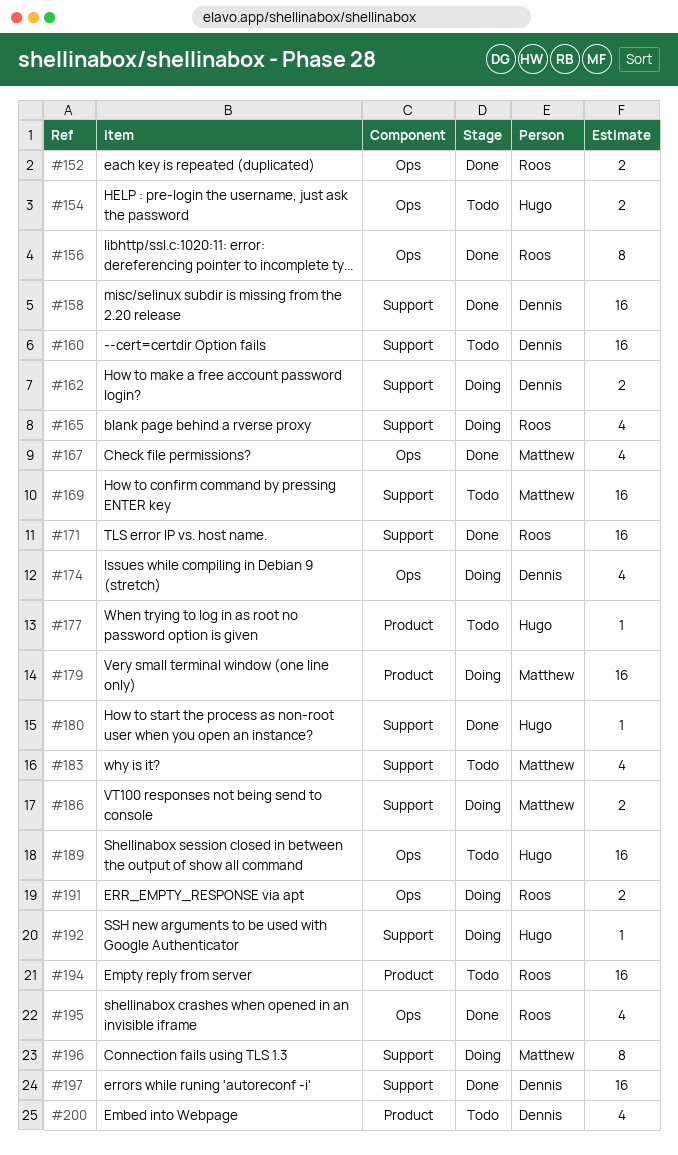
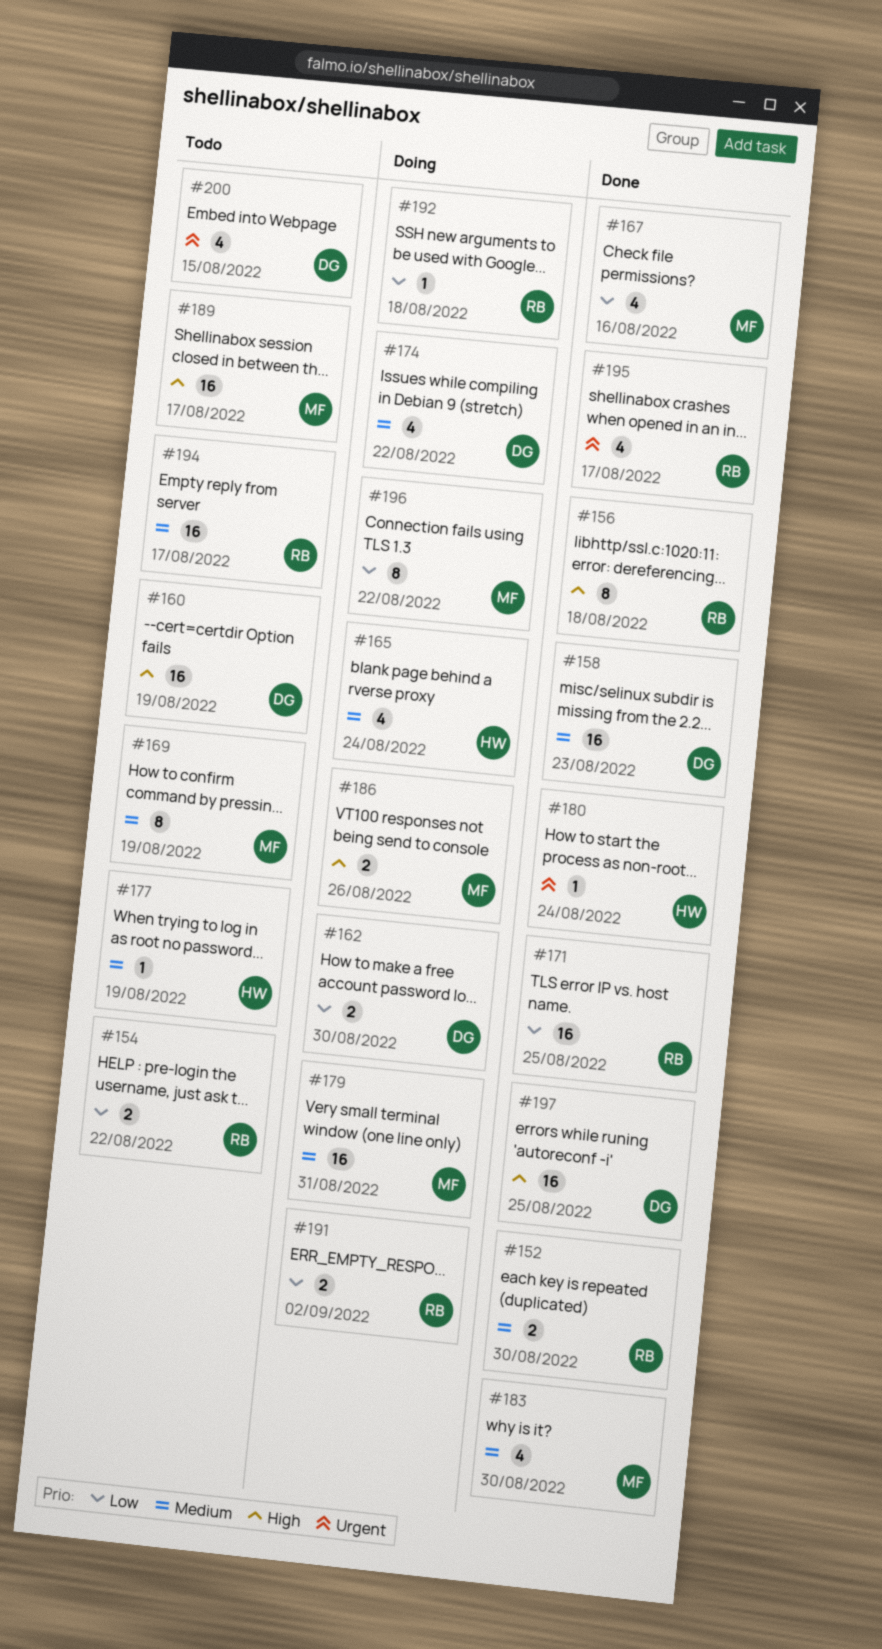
#154, owner: Hugo -> Roos
#165, owner: Roos -> Hugo
#169, estimate: 16 -> 8
#183, status: Todo -> Done
#189, owner: Hugo -> Matthew
#192, owner: Hugo -> Roos

